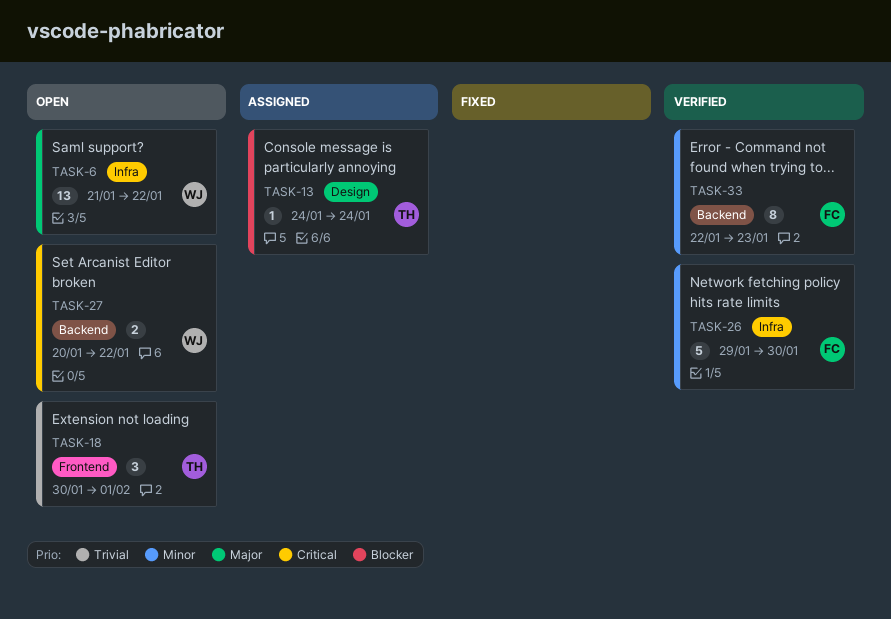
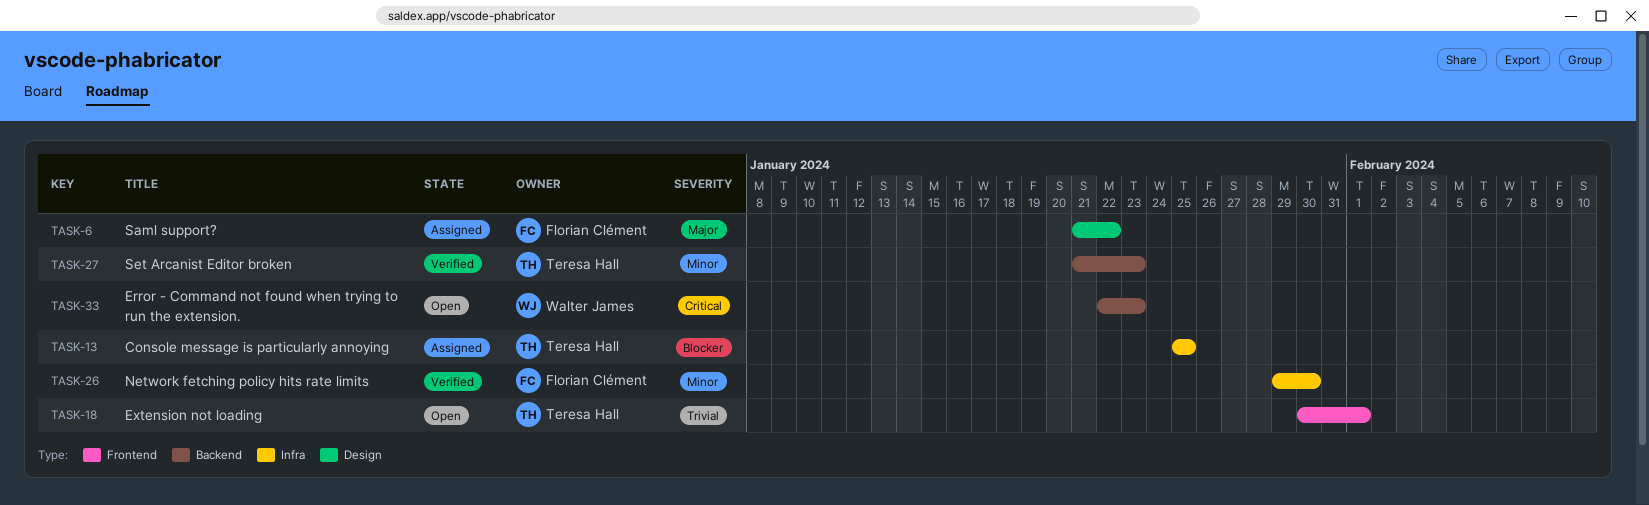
TASK-6, status: Open -> Assigned
TASK-6, owner: Walter James -> Florian Clément
TASK-6, label: Infra -> Design
TASK-13, label: Design -> Infra
TASK-13, start: Jan 24 -> Jan 25
TASK-13, due: Jan 24 -> Jan 25
TASK-27, status: Open -> Verified
TASK-27, owner: Walter James -> Teresa Hall
TASK-27, priority: Critical -> Minor
TASK-27, start: Jan 20 -> Jan 21
TASK-27, due: Jan 22 -> Jan 23
TASK-33, status: Verified -> Open
TASK-33, owner: Florian Clément -> Walter James
TASK-33, priority: Minor -> Critical

